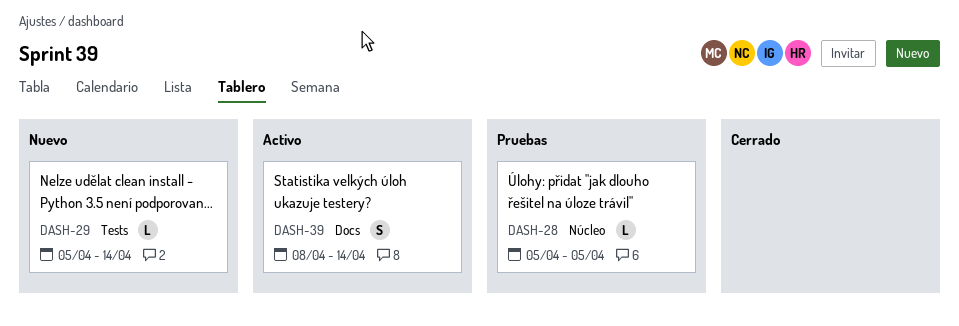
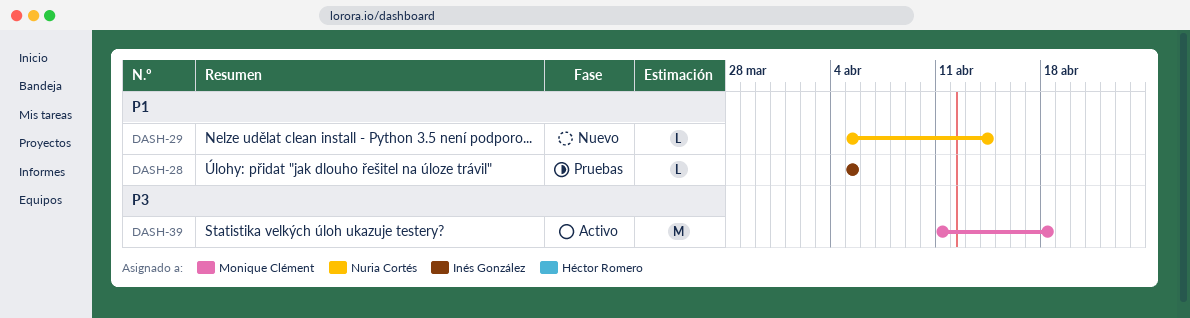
DASH-39, estimate: S -> M
DASH-39, start: Apr 8 -> Apr 11
DASH-39, due: Apr 14 -> Apr 18

